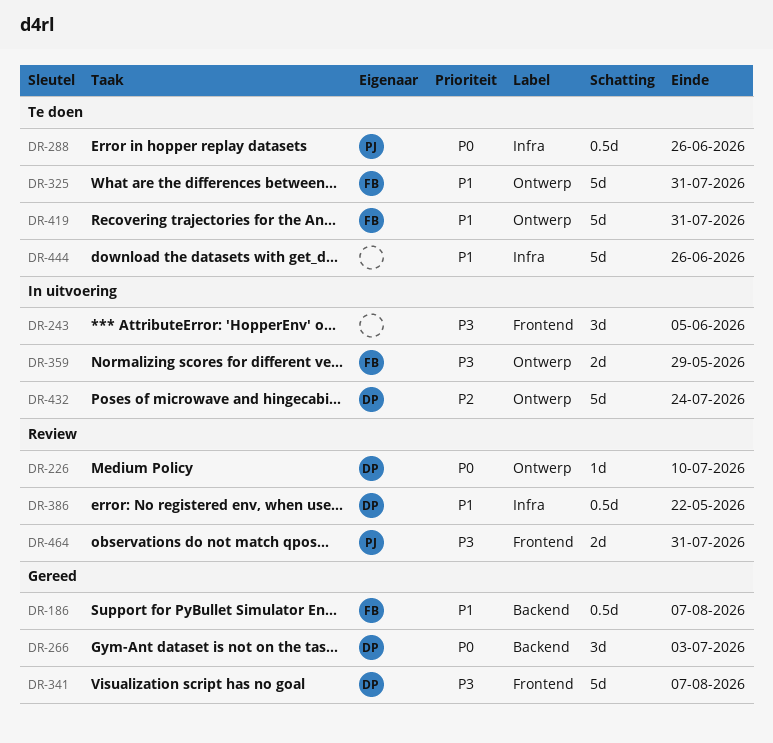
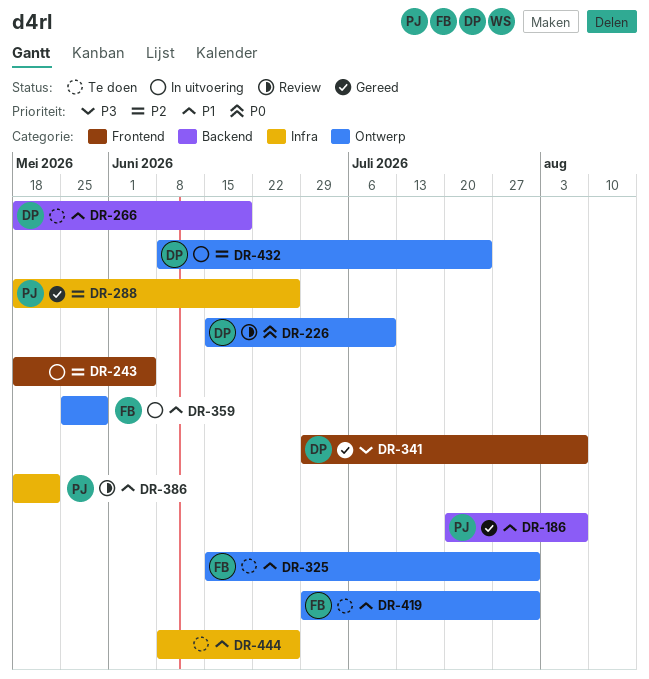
DR-186, owner: FB -> PJ
DR-243, priority: P3 -> P2
DR-266, status: Gereed -> Te doen
DR-266, priority: P0 -> P1
DR-266, due: Jul 3 -> Jun 19
DR-288, status: Te doen -> Gereed
DR-288, priority: P0 -> P2
DR-359, priority: P3 -> P1
DR-386, owner: DP -> PJ
DR-464: present -> none

